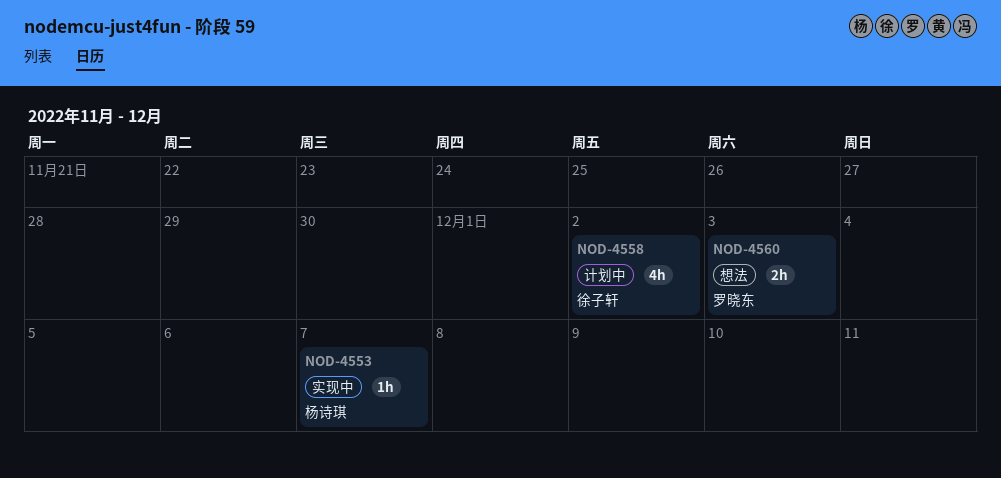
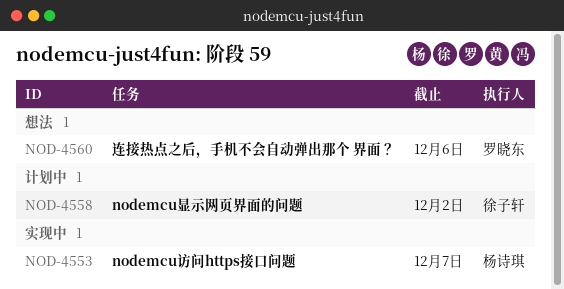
NOD-4560, due: Dec 3 -> Dec 6

